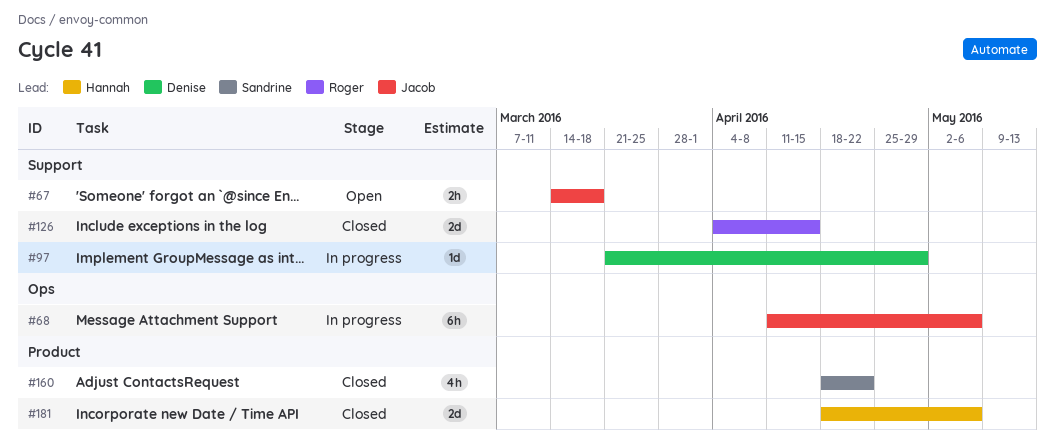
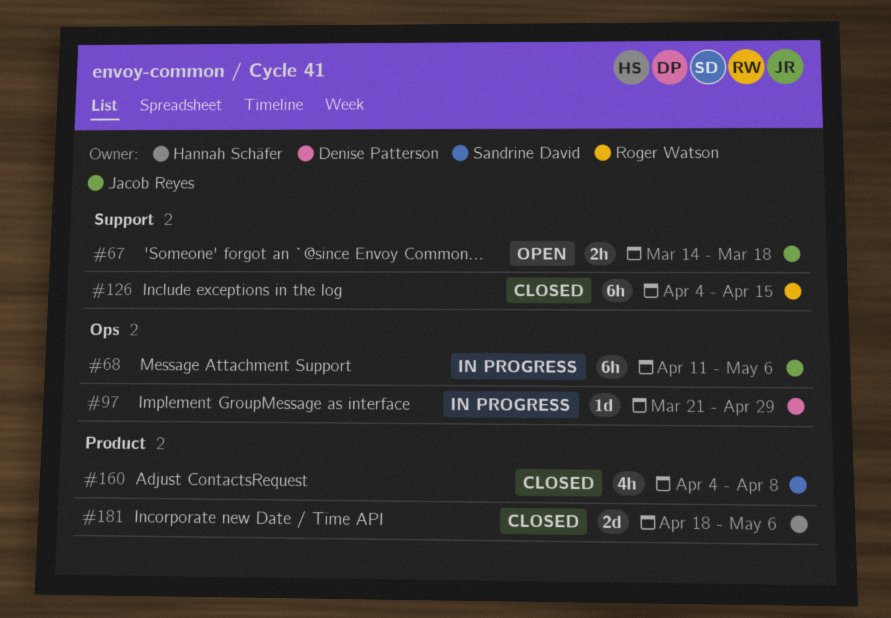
#97, label: Support -> Ops
#126, estimate: 2d -> 6h
#160, start: Apr 18 -> Apr 4
#160, due: Apr 22 -> Apr 8

